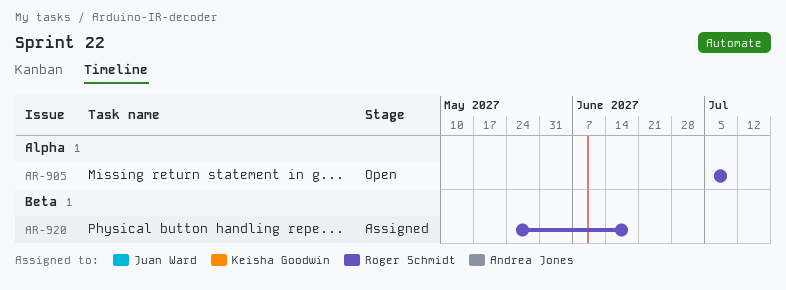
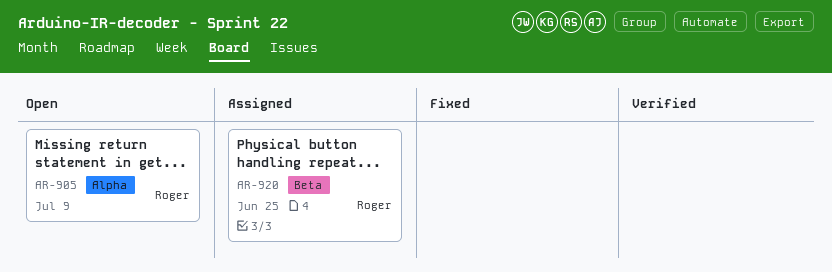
AR-920, due: Jun 18 -> Jun 25

